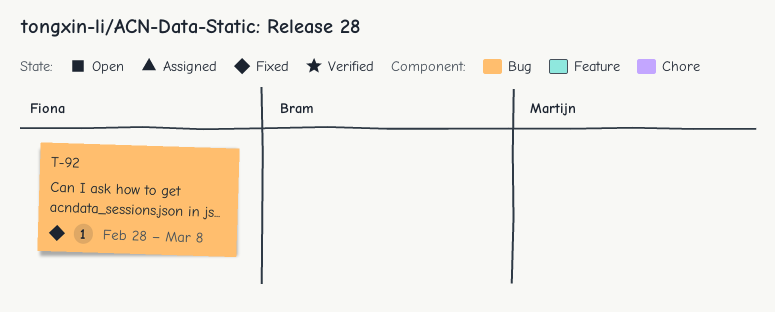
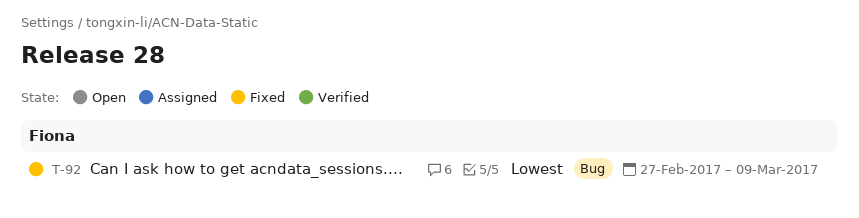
T-92, start: Feb 28 -> Feb 27
T-92, due: Mar 8 -> Mar 9

